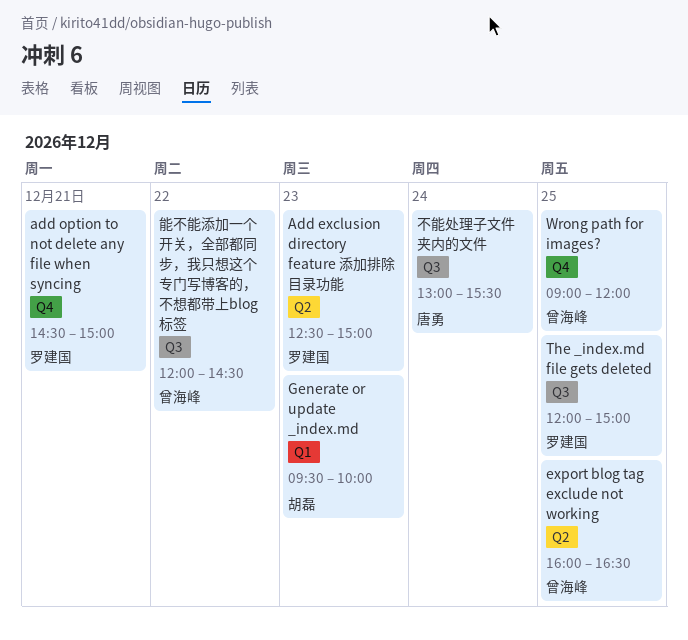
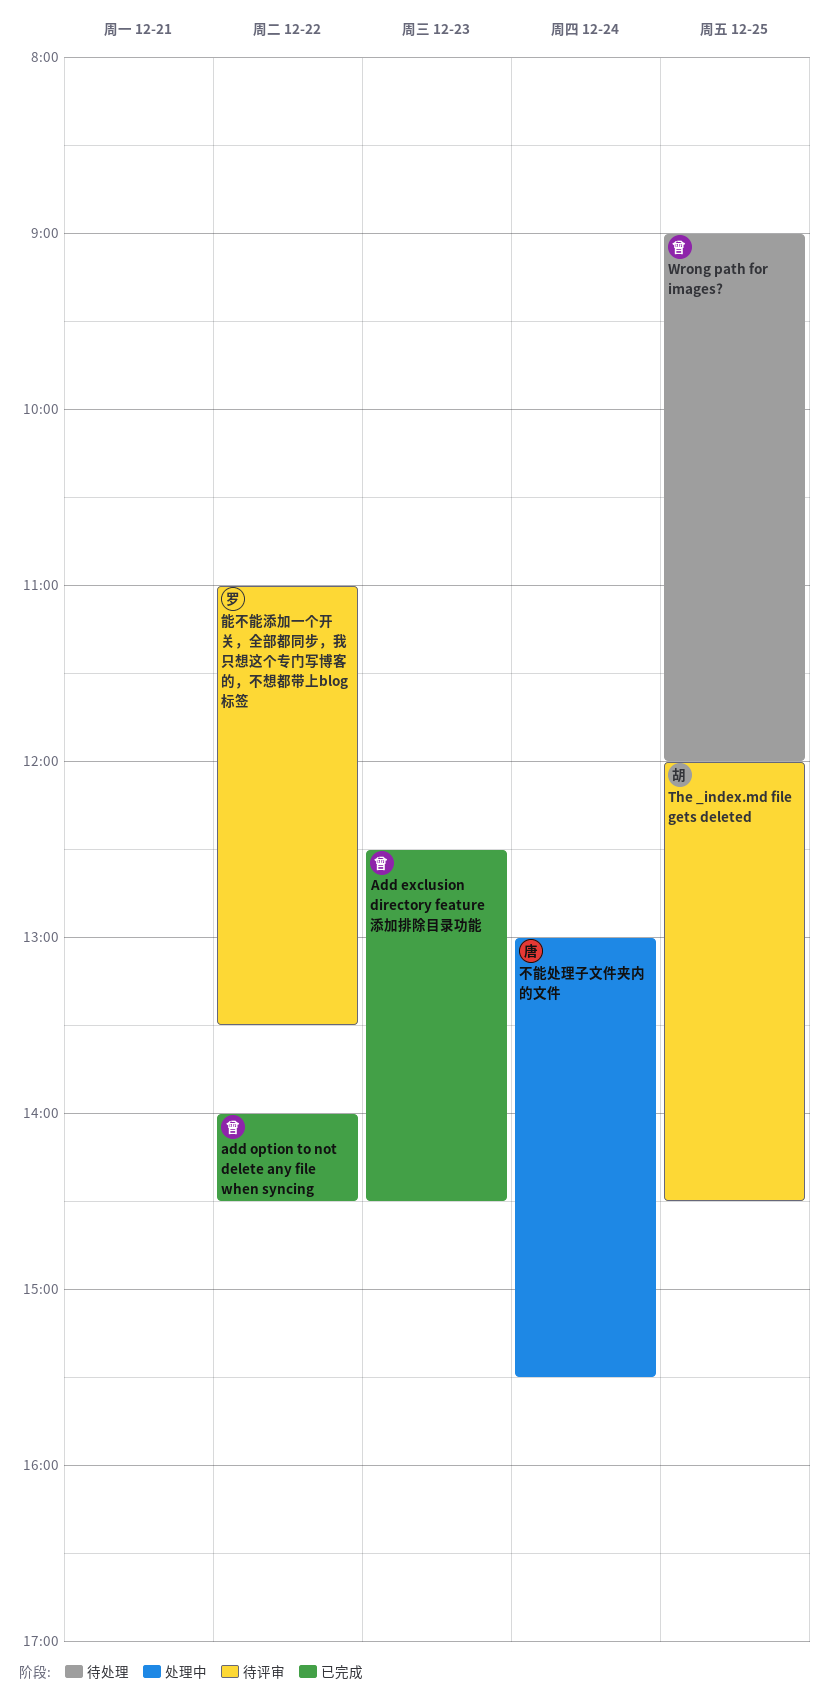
Add exclusion directory feature 添加排除目录功能, owner: 罗建国 -> 曾海峰
Add exclusion directory feature 添加排除目录功能, ends: 15:00 -> 14:30
add option to not delete any file when syncing, owner: 罗建国 -> 曾海峰
add option to not delete any file when syncing, day: Dec 21 -> Dec 22
add option to not delete any file when syncing, begins: 14:30 -> 14:00
add option to not delete any file when syncing, ends: 15:00 -> 14:30
export blog tag exclude not working: present -> none
Generate or update _index.md: present -> none
The _index.md file gets deleted, owner: 罗建国 -> 胡磊
The _index.md file gets deleted, ends: 15:00 -> 14:30
能不能添加一个开关，全部都同步，我只想这个专门写博客的，不想都带上blog标签, owner: 曾海峰 -> 罗建国
能不能添加一个开关，全部都同步，我只想这个专门写博客的，不想都带上blog标签, begins: 12:00 -> 11:00
能不能添加一个开关，全部都同步，我只想这个专门写博客的，不想都带上blog标签, ends: 14:30 -> 13:30

